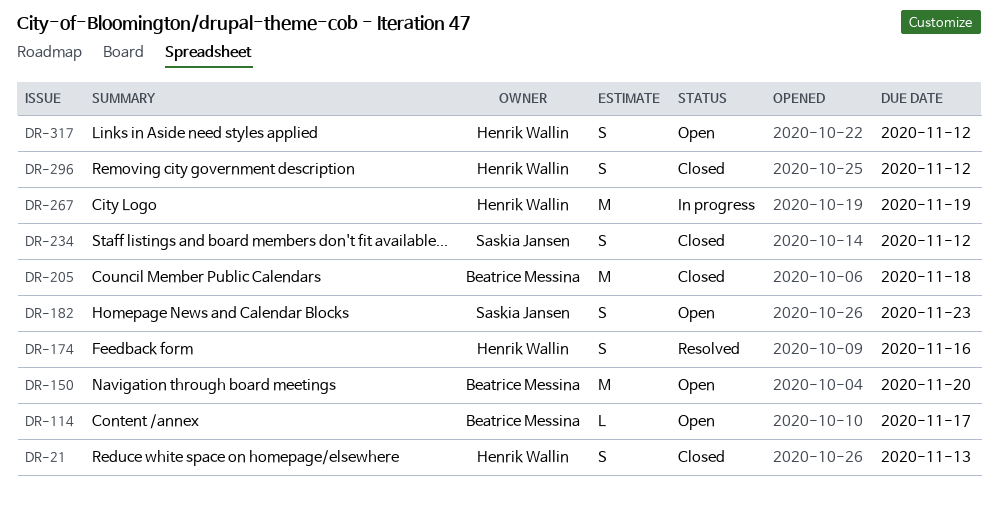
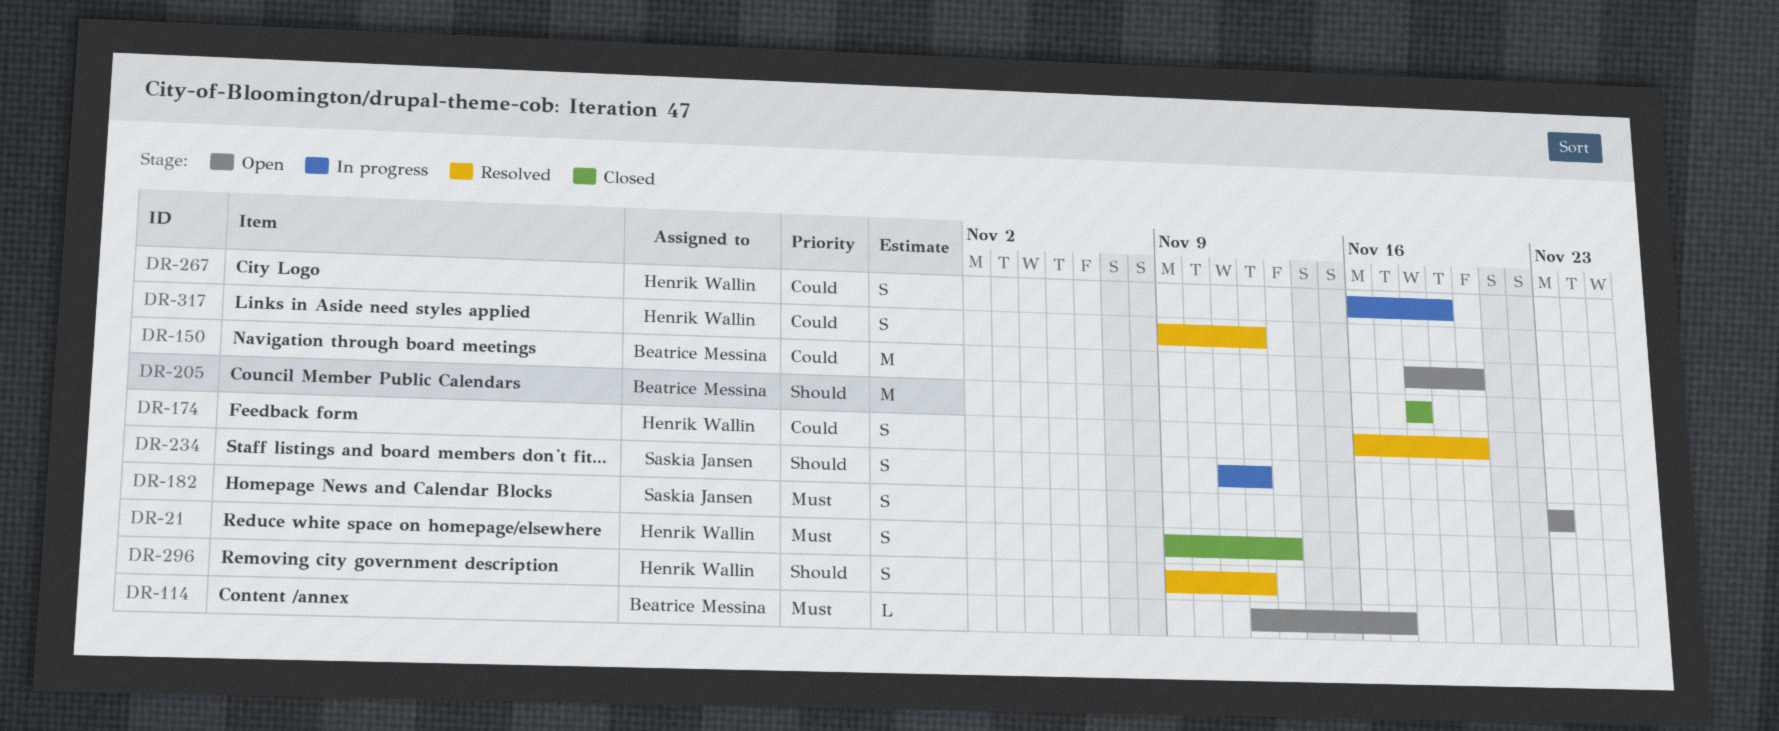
DR-174, due: Nov 16 -> Nov 20
DR-234, status: Closed -> In progress
DR-267, estimate: M -> S
DR-296, status: Closed -> Resolved
DR-317, status: Open -> Resolved

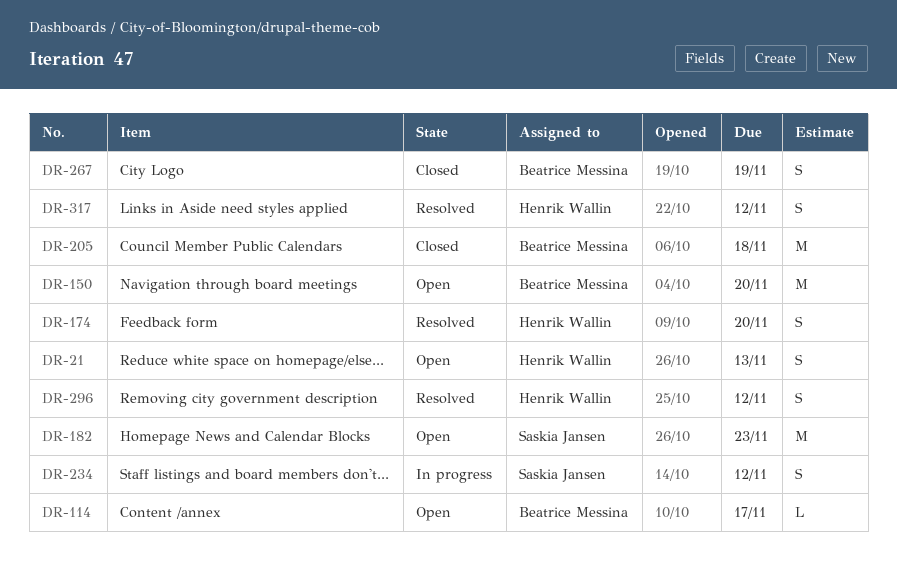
DR-21, status: Closed -> Open
DR-182, estimate: S -> M
DR-267, status: In progress -> Closed
DR-267, owner: Henrik Wallin -> Beatrice Messina

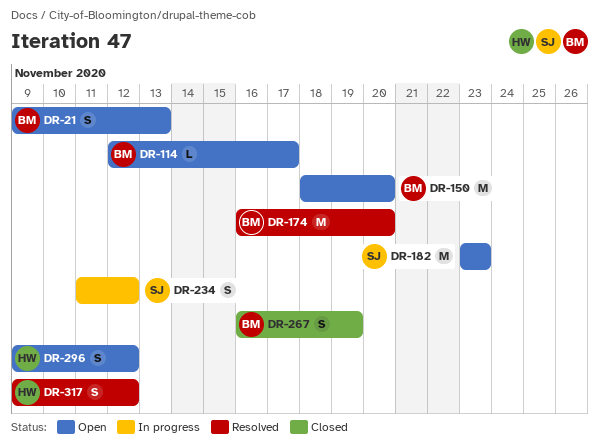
DR-21, owner: Henrik Wallin -> Beatrice Messina
DR-174, owner: Henrik Wallin -> Beatrice Messina
DR-174, estimate: S -> M
DR-205: present -> none
DR-296, status: Resolved -> Open

